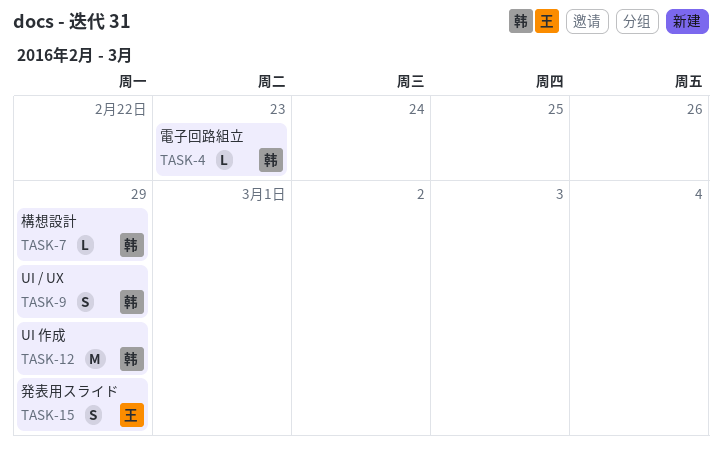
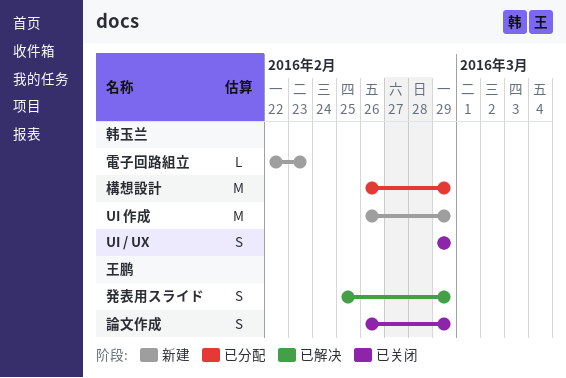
構想設計, estimate: L -> M
論文作成: none -> present

